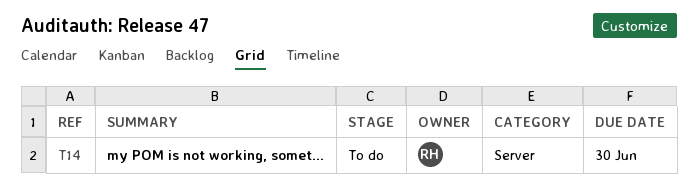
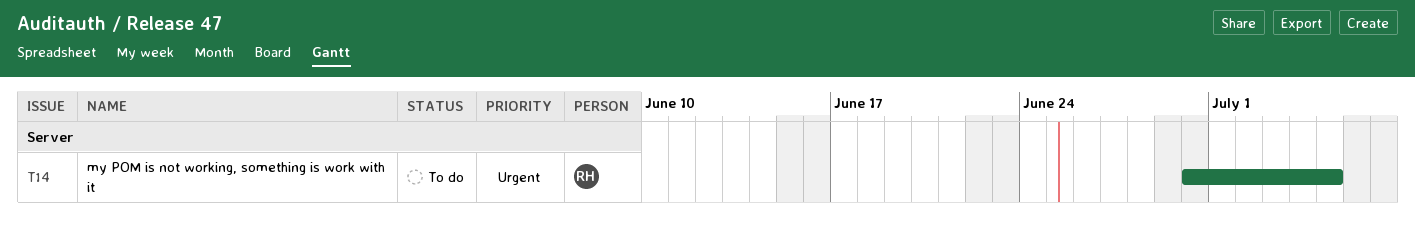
T14, due: Jun 30 -> Jul 5

